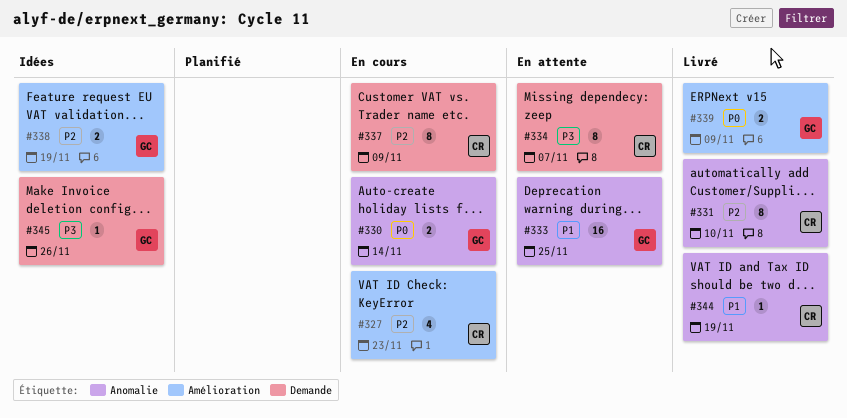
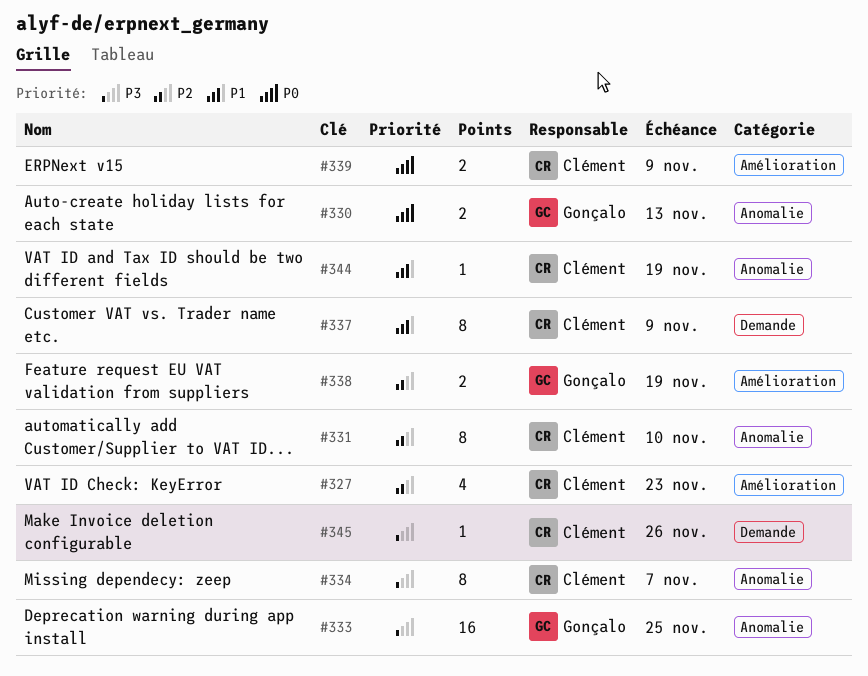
#330, due: Nov 14 -> Nov 13
#333, priority: P1 -> P3
#334, label: Demande -> Anomalie
#337, priority: P2 -> P1
#339, owner: Gonçalo -> Clément
#345, owner: Gonçalo -> Clément

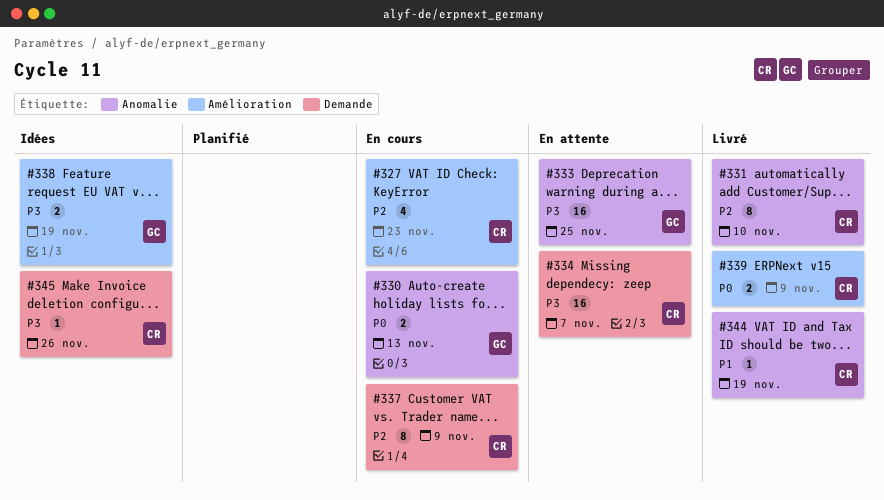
#334, label: Anomalie -> Demande
#334, estimate: 8 -> 16
#337, priority: P1 -> P2
#338, priority: P2 -> P3

